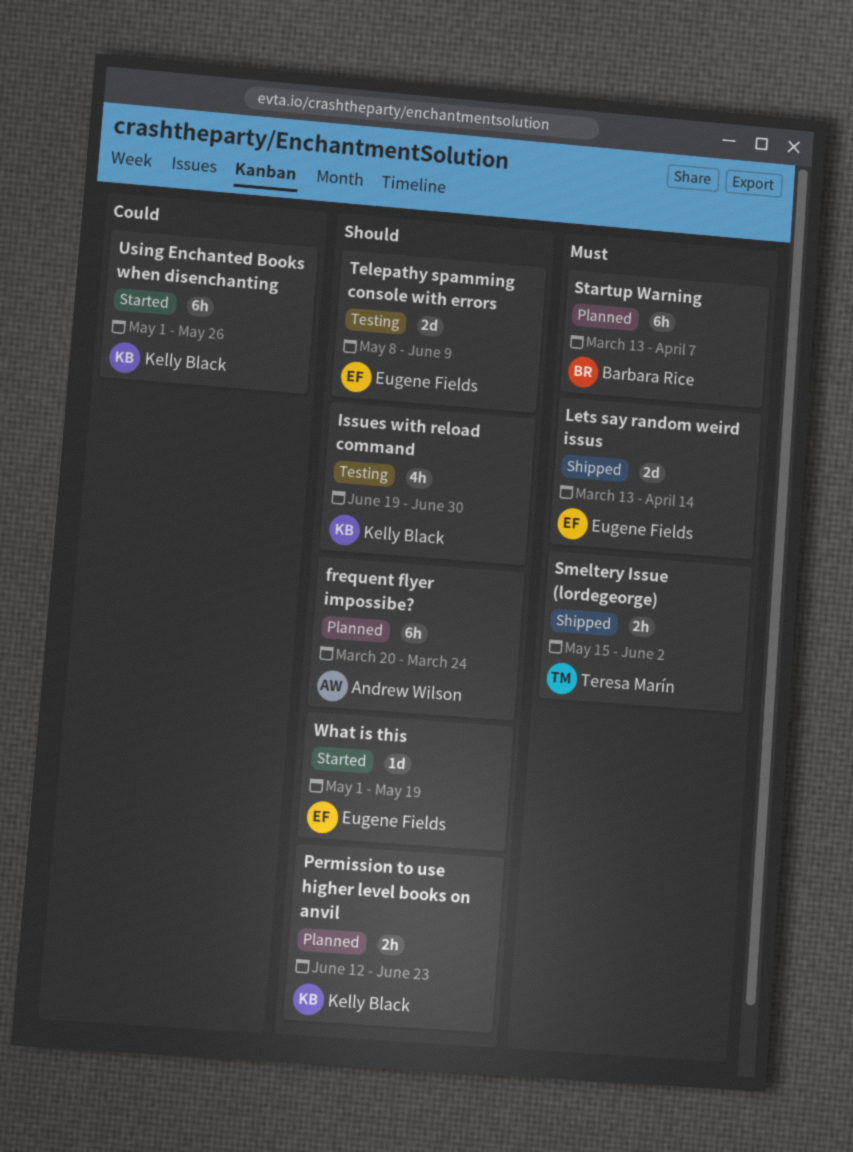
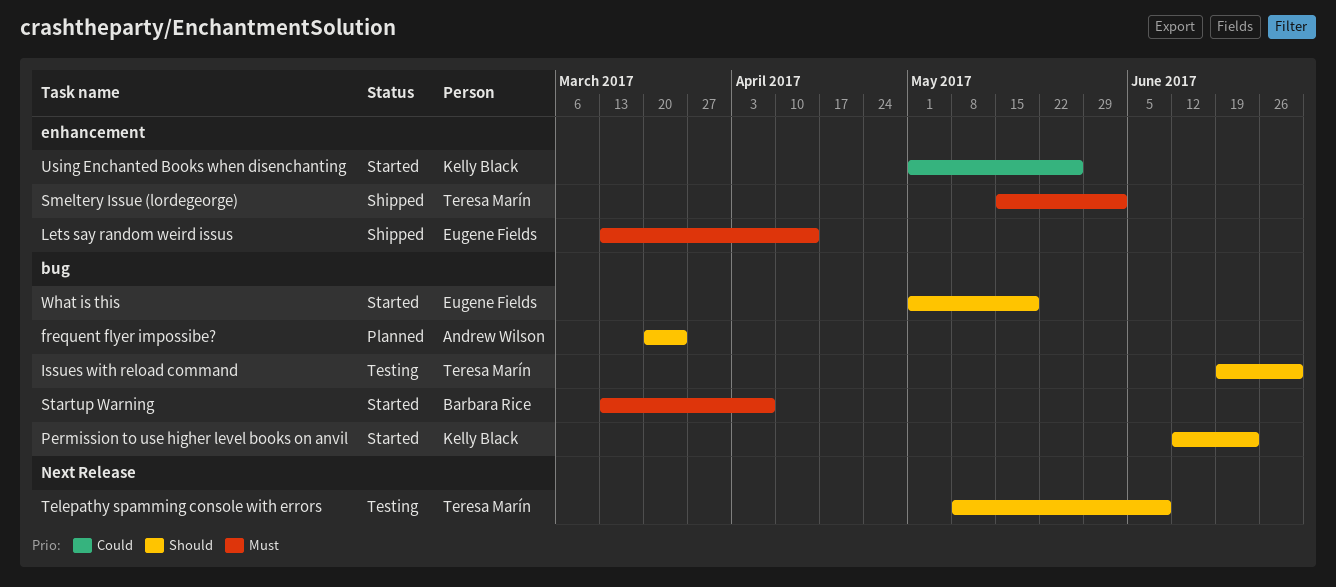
Issues with reload command, owner: Kelly Black -> Teresa Marín
Permission to use higher level books on anvil, status: Planned -> Started
Startup Warning, status: Planned -> Started
Telepathy spamming console with errors, owner: Eugene Fields -> Teresa Marín

